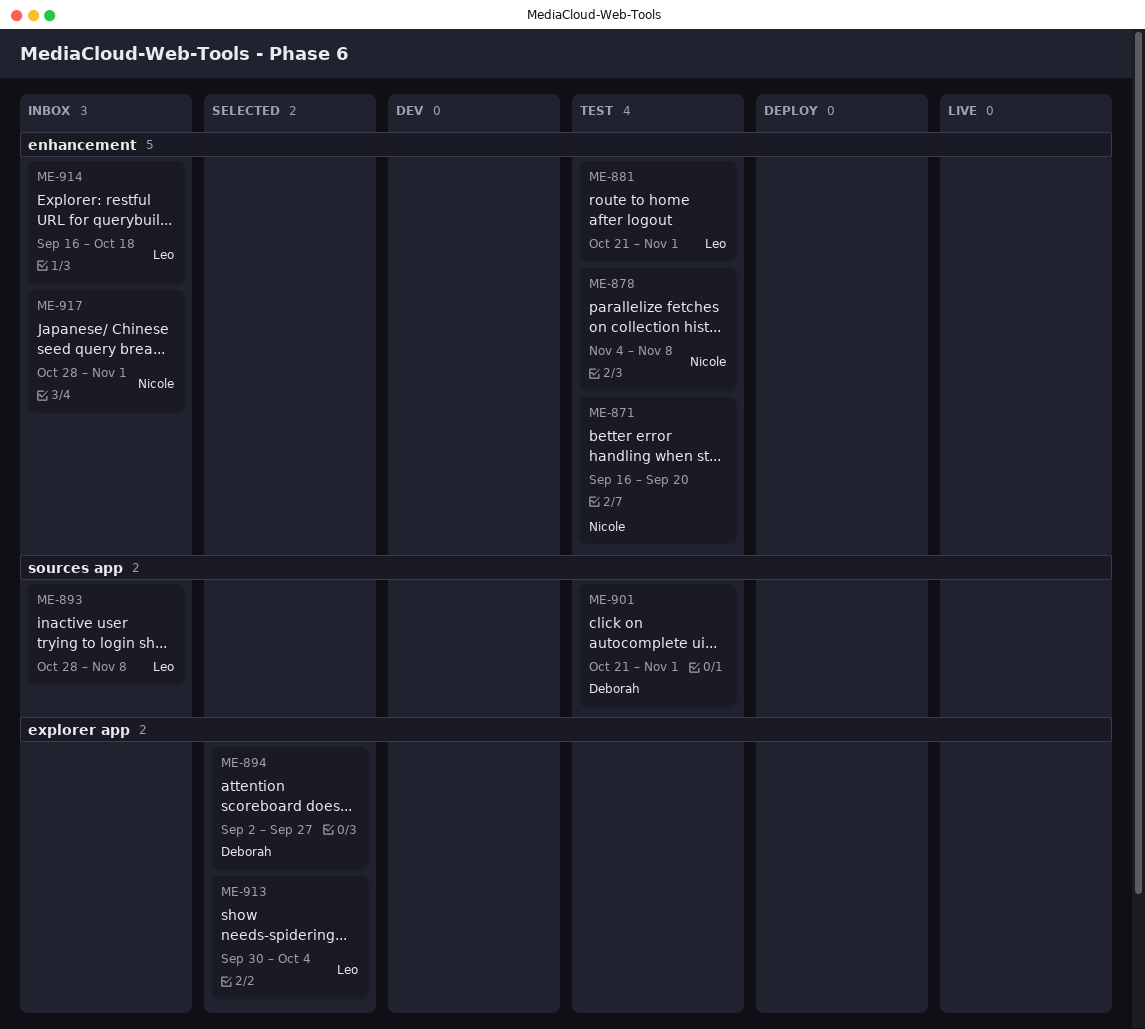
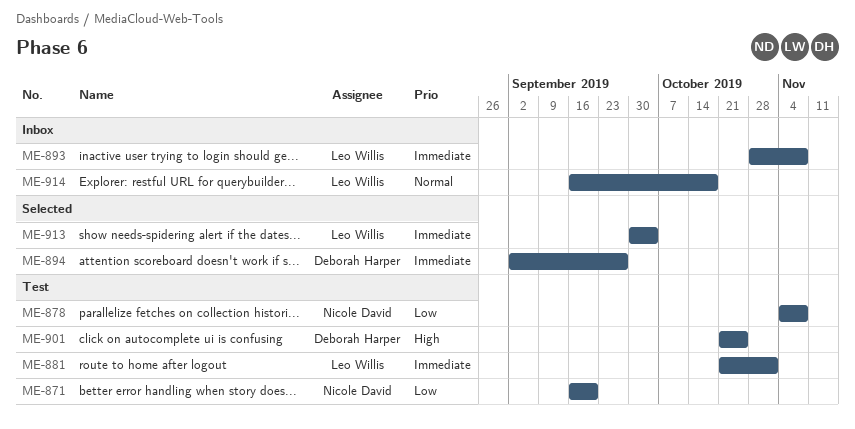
ME-901, due: Nov 1 -> Oct 25
ME-917: present -> none

